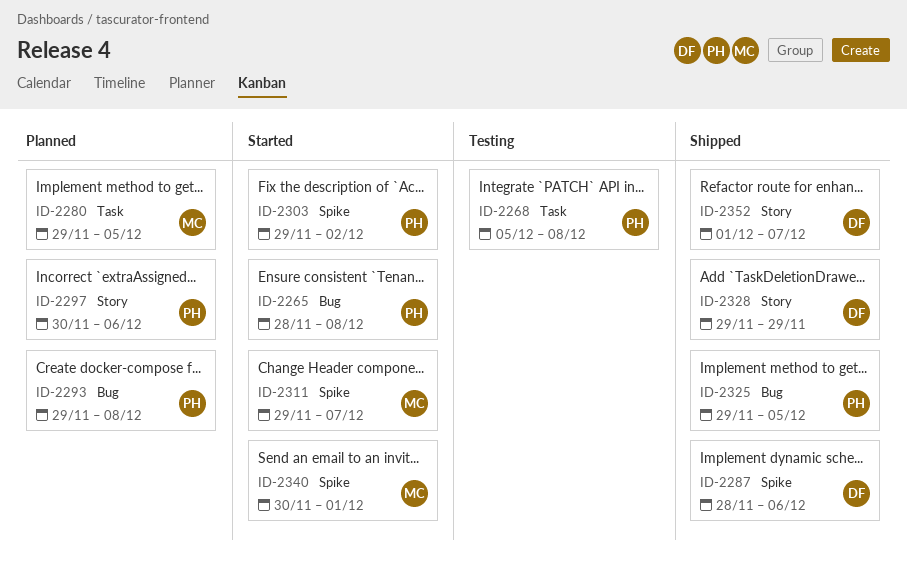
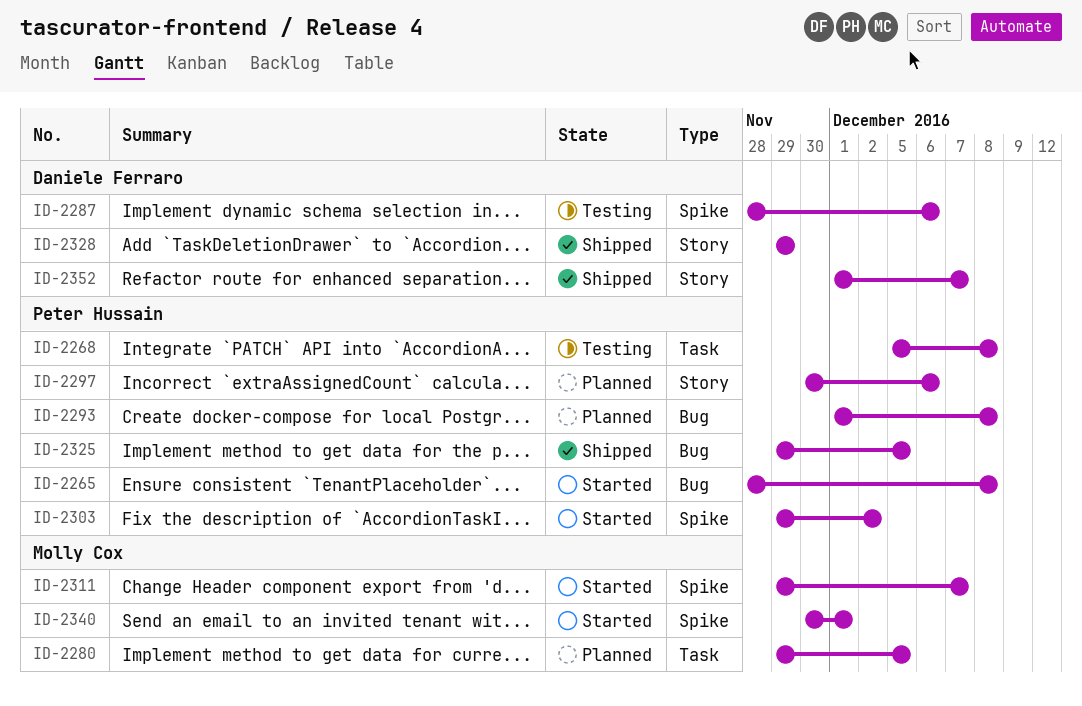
ID-2287, status: Shipped -> Testing
ID-2293, start: Nov 29 -> Dec 1

